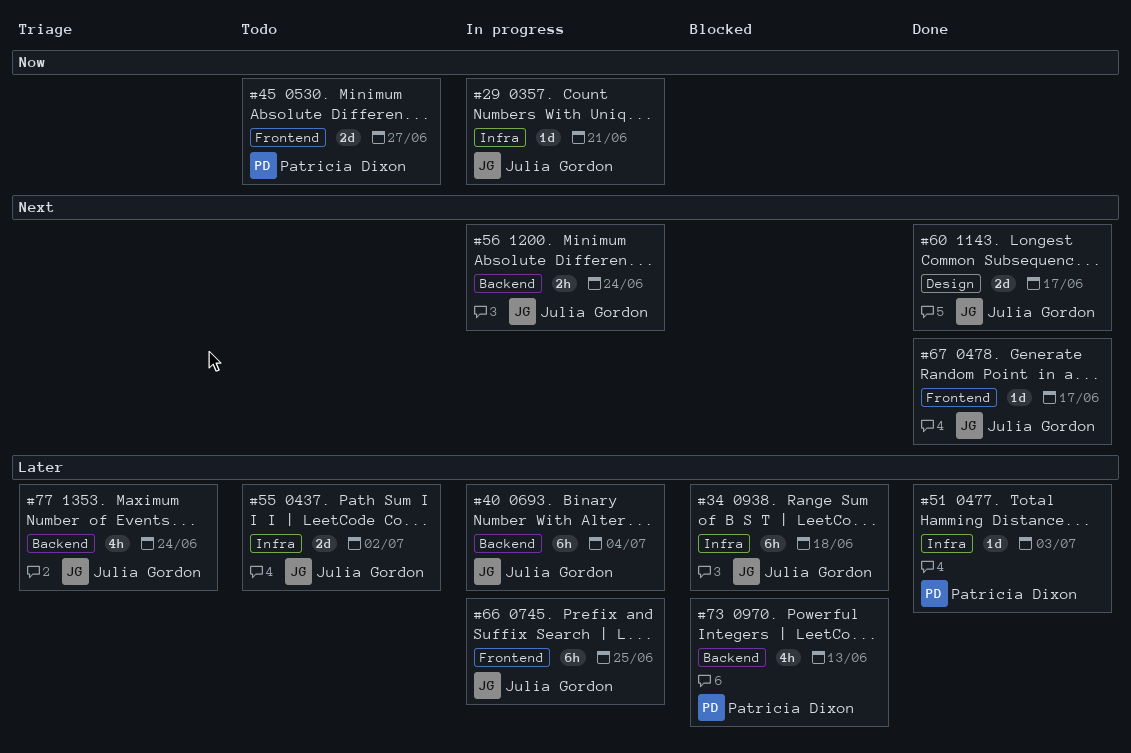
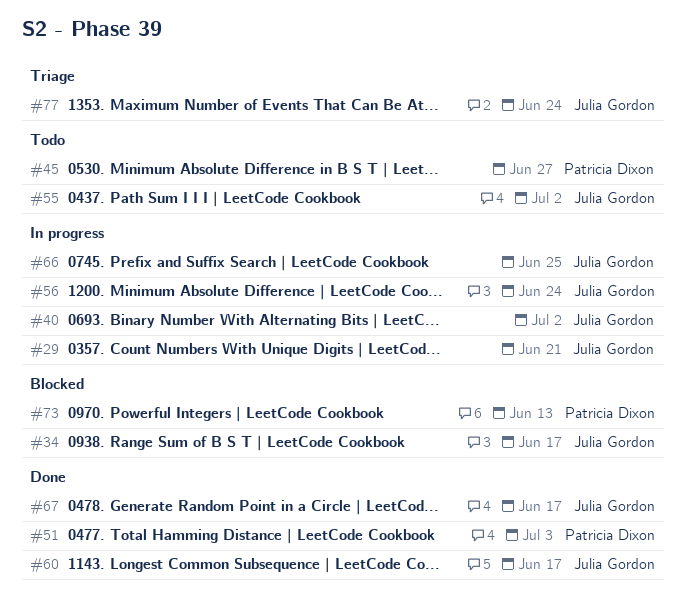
#34, due: Jun 18 -> Jun 17
#40, due: Jul 4 -> Jul 2

